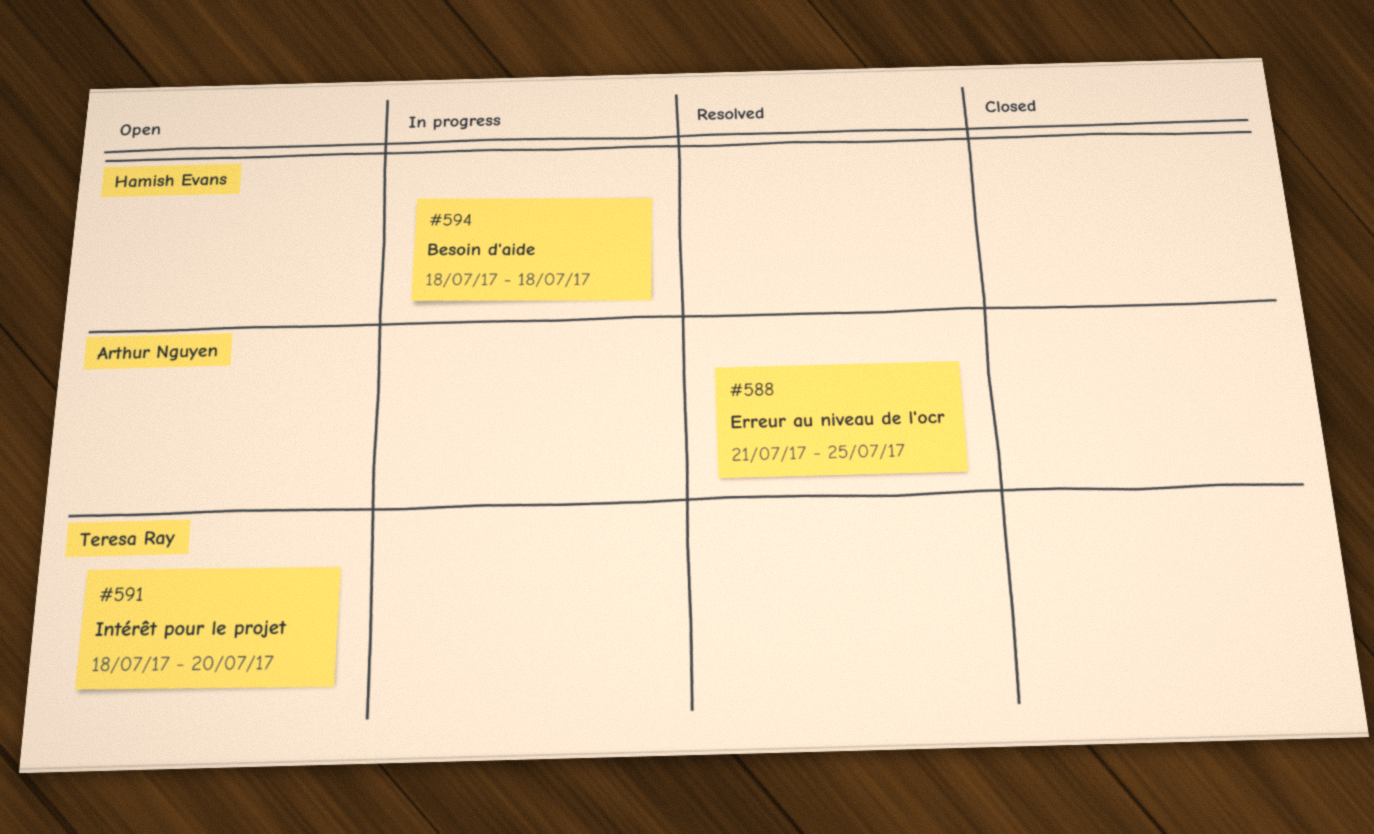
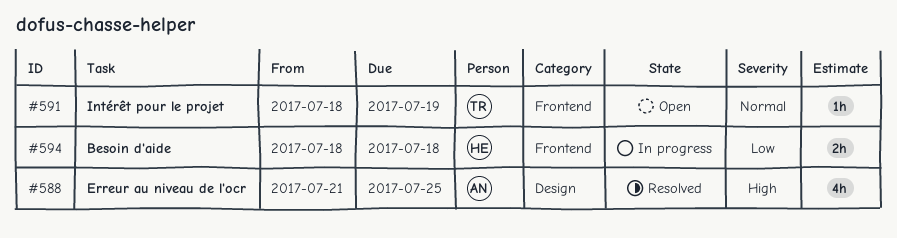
#591, due: Jul 20 -> Jul 19

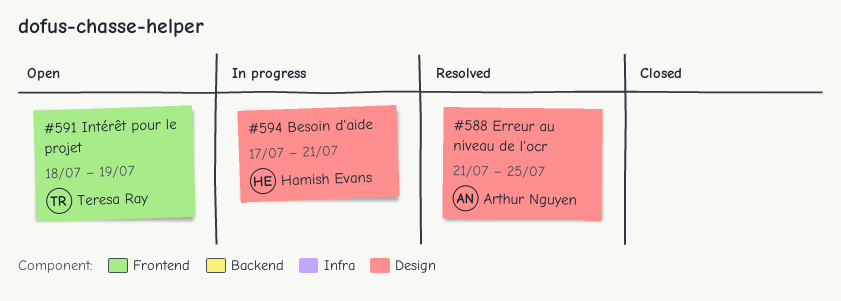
#594, label: Frontend -> Design
#594, start: Jul 18 -> Jul 17
#594, due: Jul 18 -> Jul 21

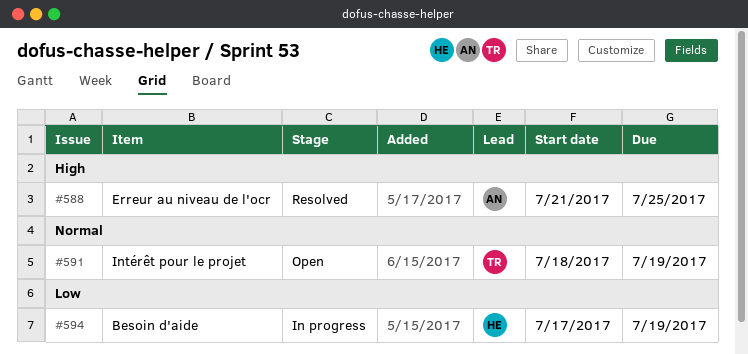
#594, due: Jul 21 -> Jul 19

